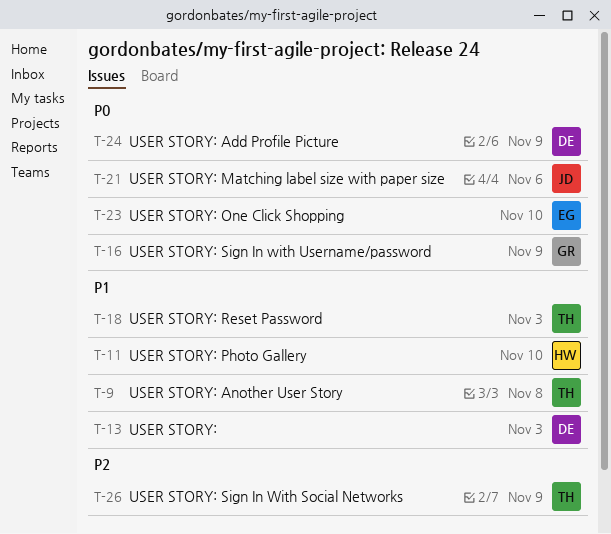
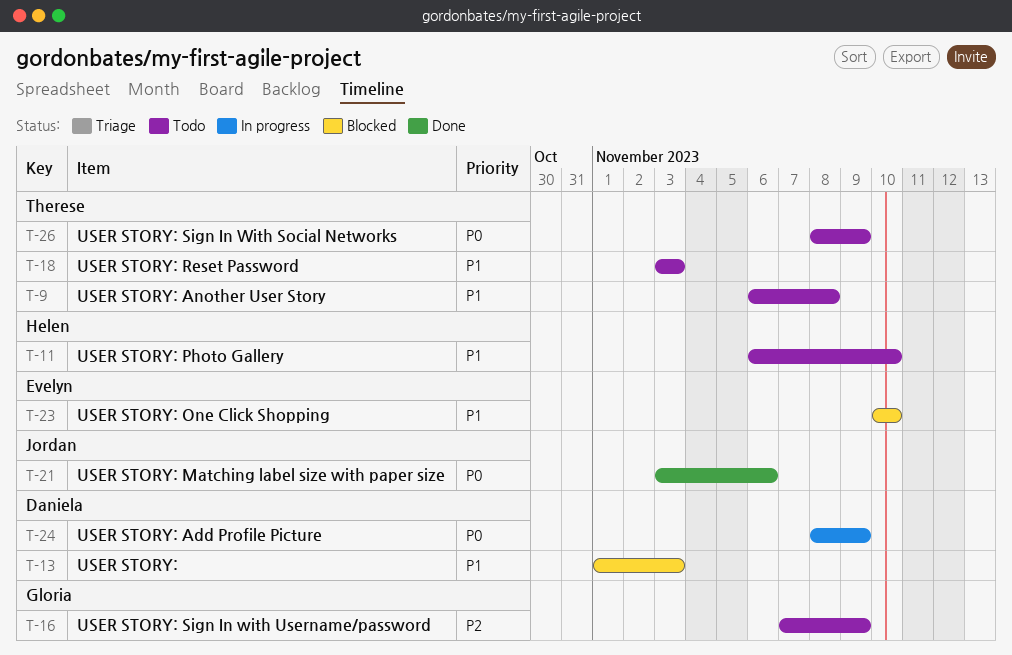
T-16, priority: P0 -> P2
T-23, priority: P0 -> P1
T-26, priority: P2 -> P0

